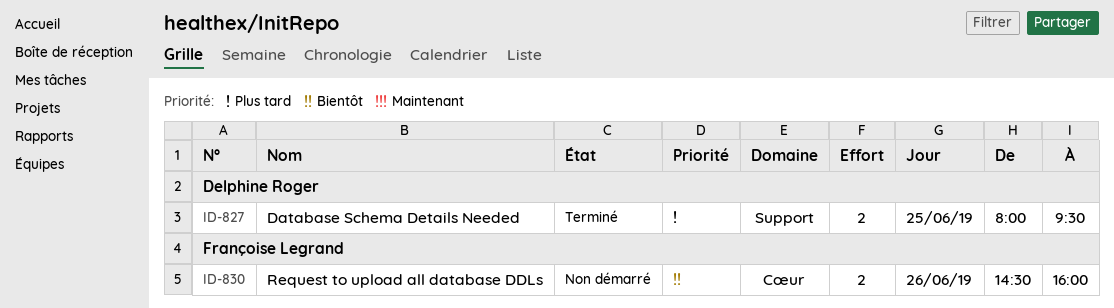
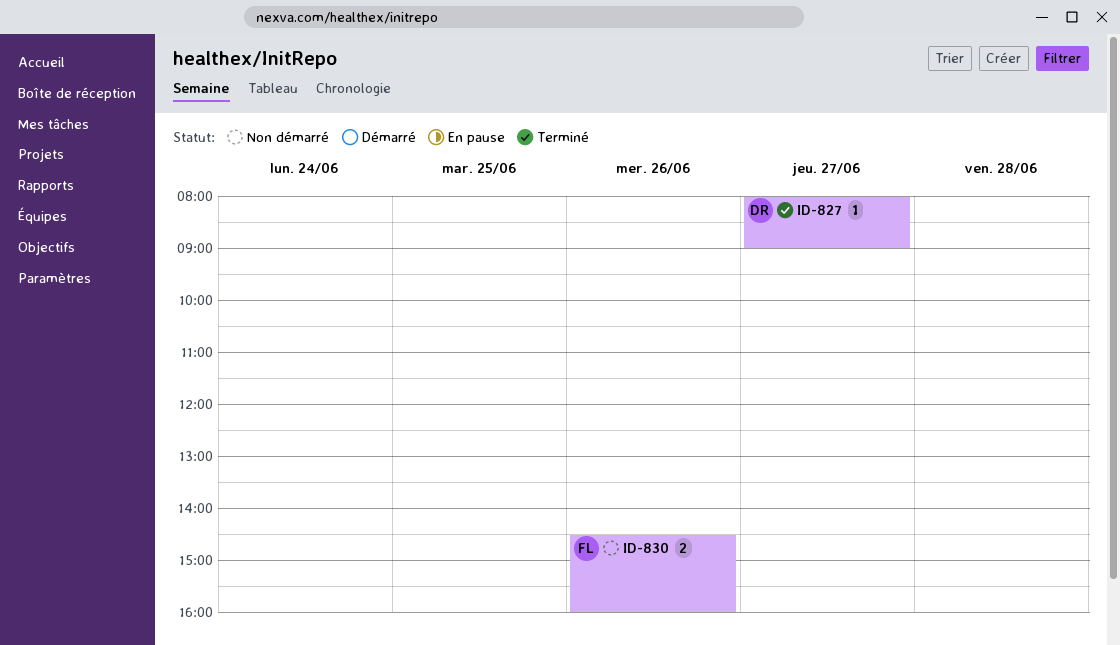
ID-827, estimate: 2 -> 1
ID-827, day: Jun 25 -> Jun 27
ID-827, ends: 09:30 -> 09:00

